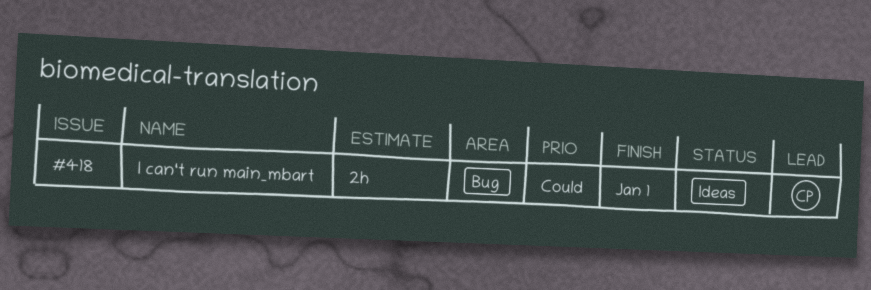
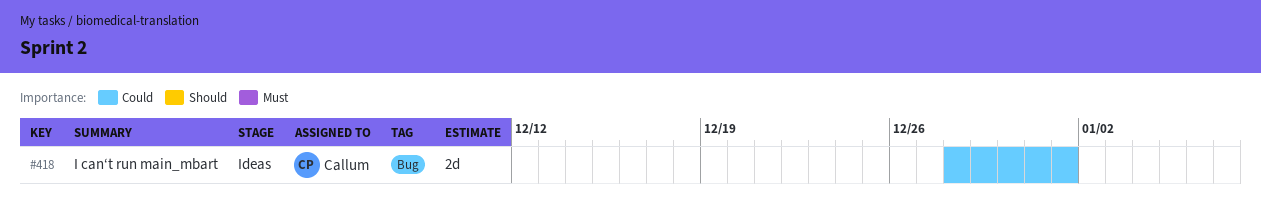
#418, estimate: 2h -> 2d

